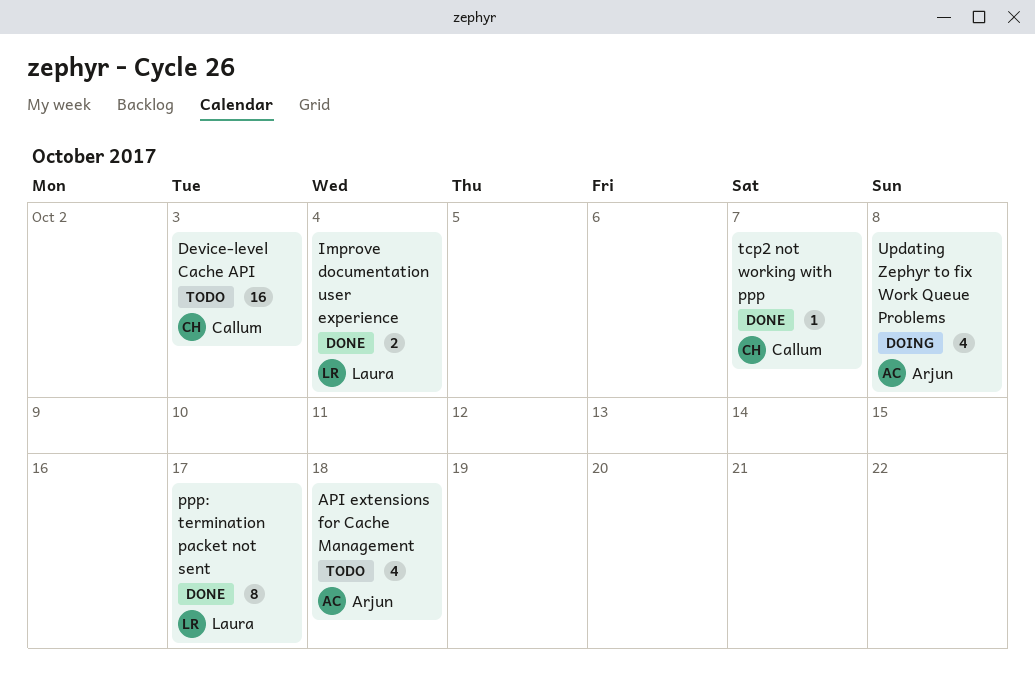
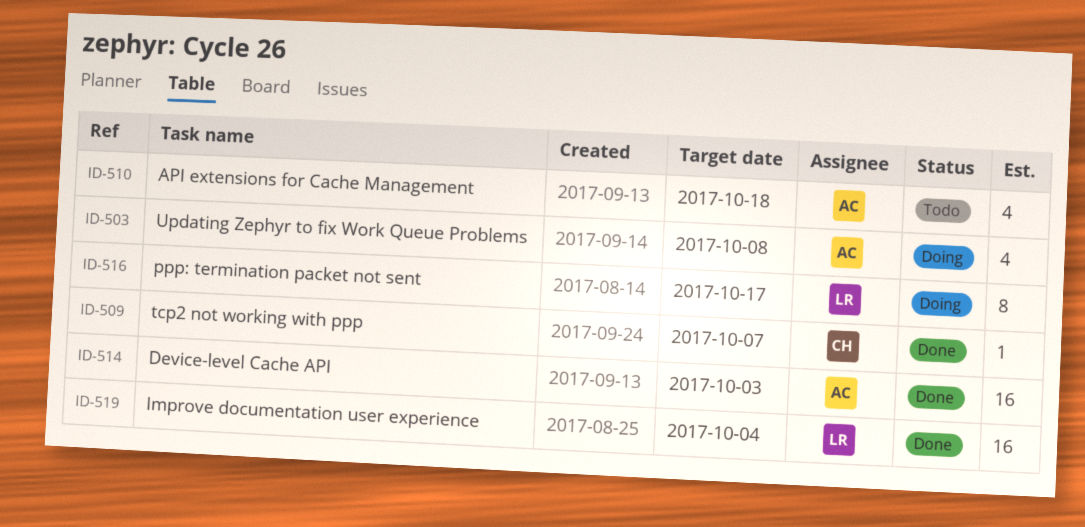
Device-level Cache API, status: Todo -> Done
Device-level Cache API, owner: Callum -> Arjun
Improve documentation user experience, estimate: 2 -> 16
ppp: termination packet not sent, status: Done -> Doing

